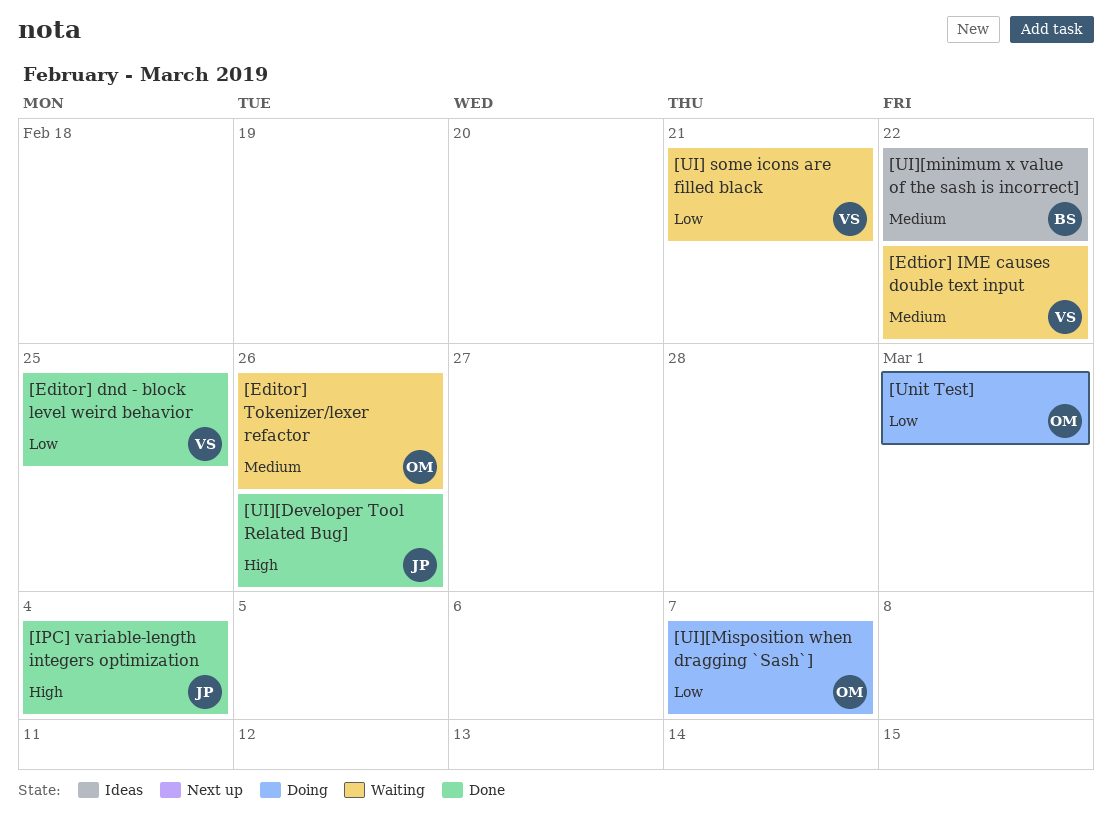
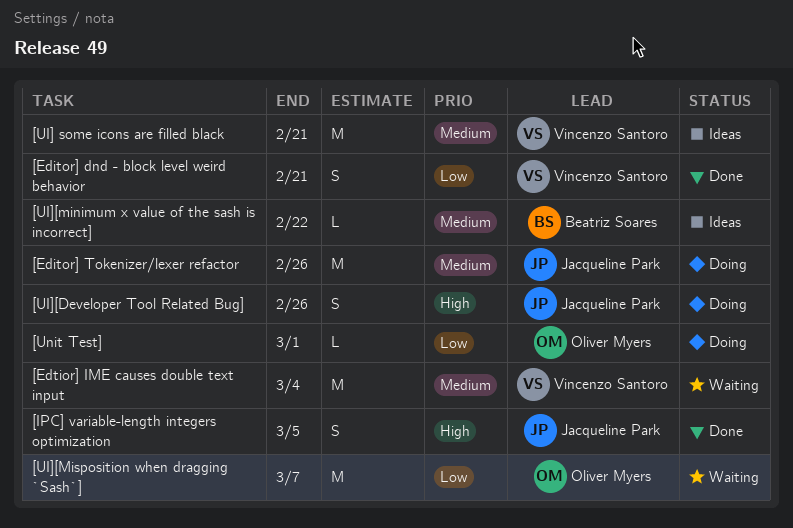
[Editor] dnd - block level weird behavior, due: Feb 25 -> Feb 21
[Editor] Tokenizer/lexer refactor, status: Waiting -> Doing
[Editor] Tokenizer/lexer refactor, owner: Oliver Myers -> Jacqueline Park
[Edtior] IME causes double text input, due: Feb 22 -> Mar 4
[IPC] variable-length integers optimization, due: Mar 4 -> Mar 5
[UI] some icons are filled black, status: Waiting -> Ideas
[UI] some icons are filled black, priority: Low -> Medium
[UI][Developer Tool Related Bug], status: Done -> Doing
[UI][Misposition when dragging `Sash`], status: Doing -> Waiting

